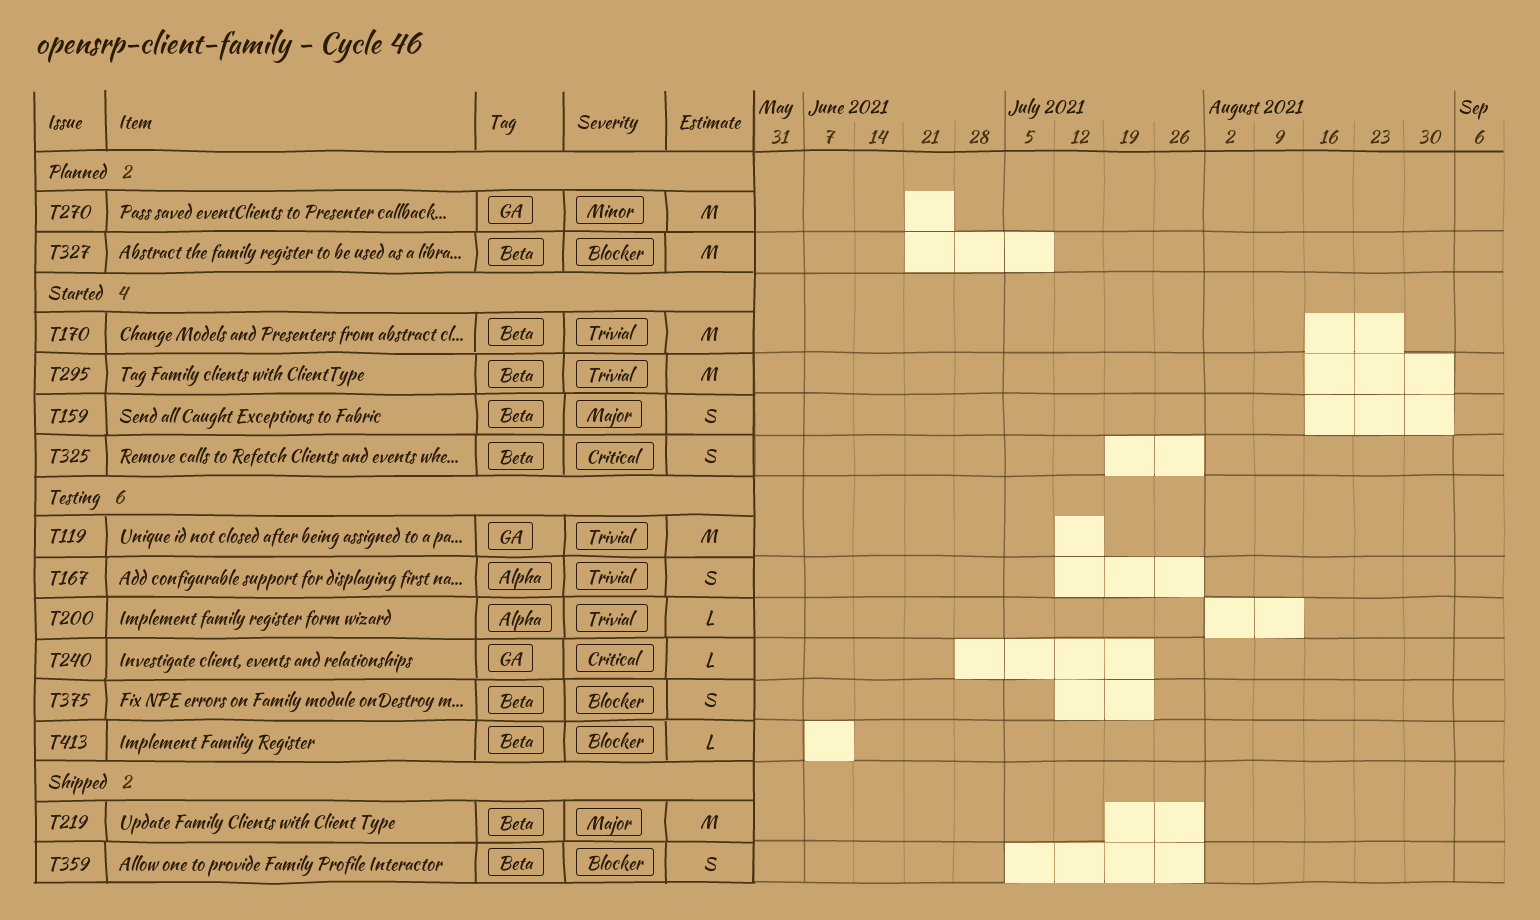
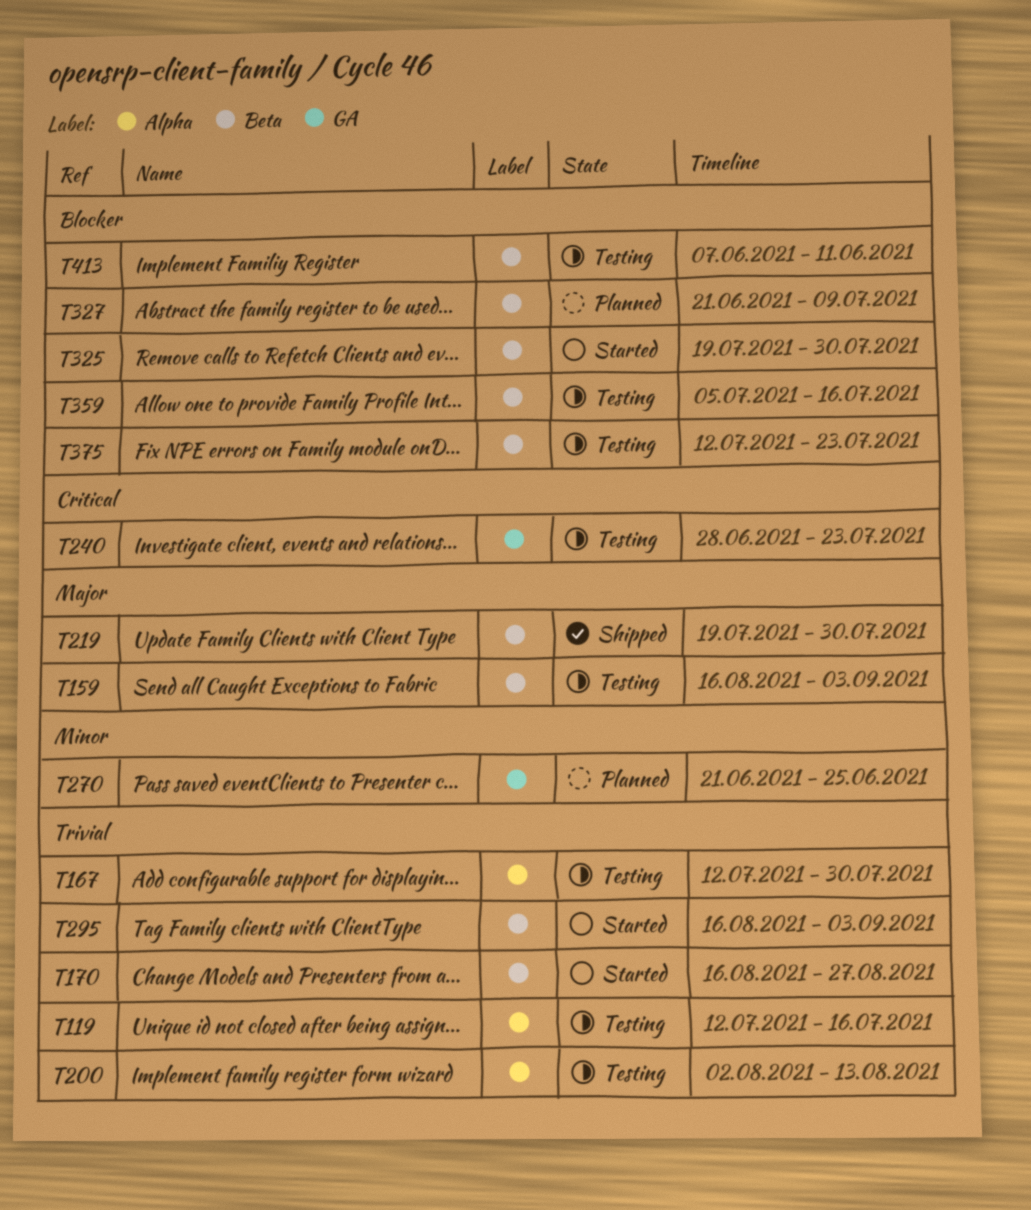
T119, label: GA -> Alpha
T159, status: Started -> Testing
T325, priority: Critical -> Blocker
T359, status: Shipped -> Testing
T359, due: Jul 30 -> Jul 16

